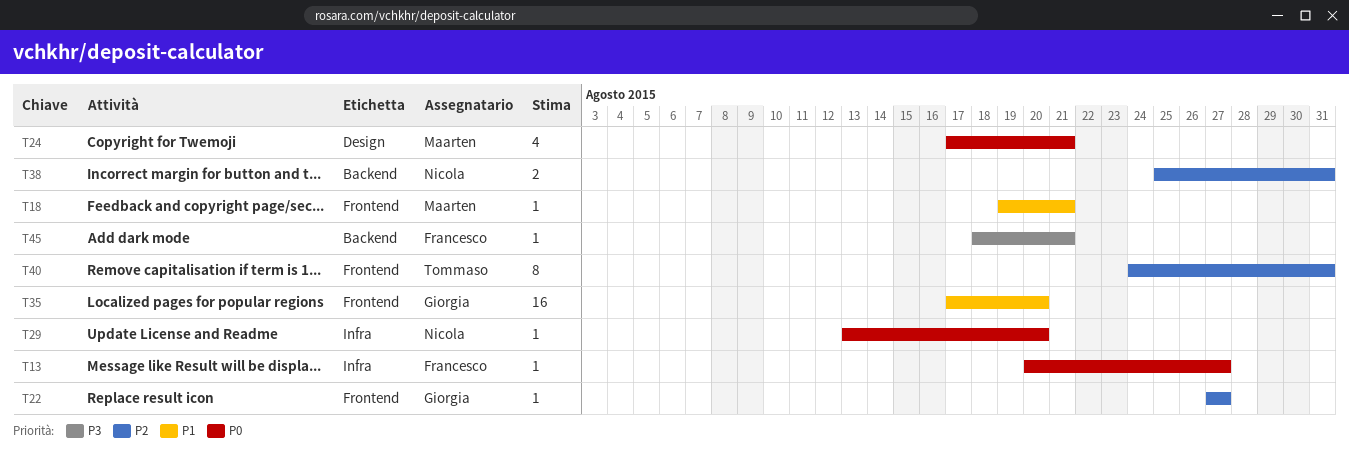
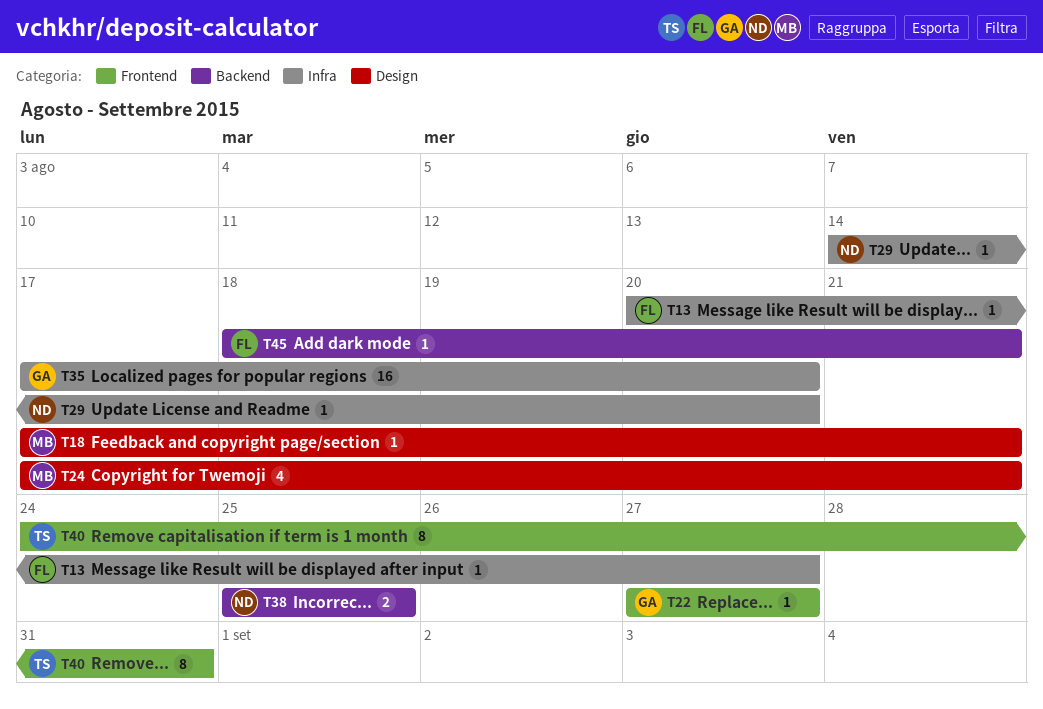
T18, label: Frontend -> Design
T18, start: Aug 19 -> Aug 17
T29, start: Aug 13 -> Aug 14
T35, label: Frontend -> Infra
T38, due: Aug 31 -> Aug 25

